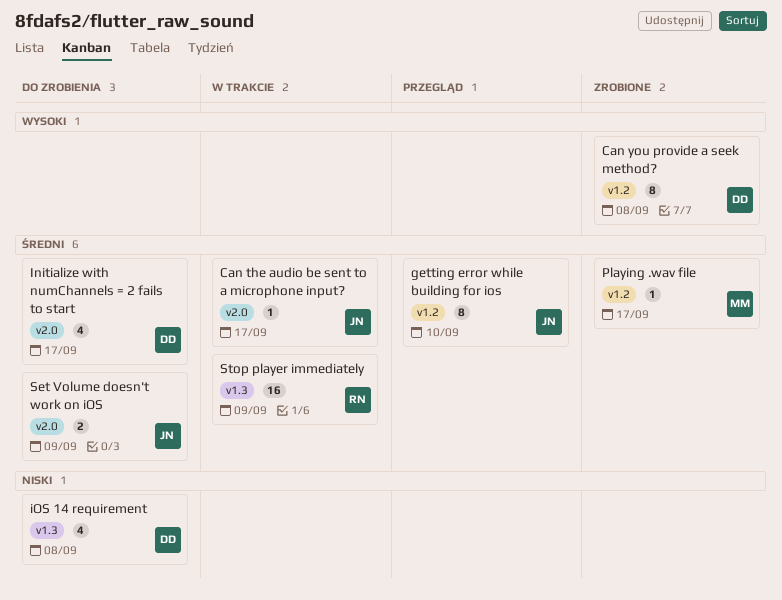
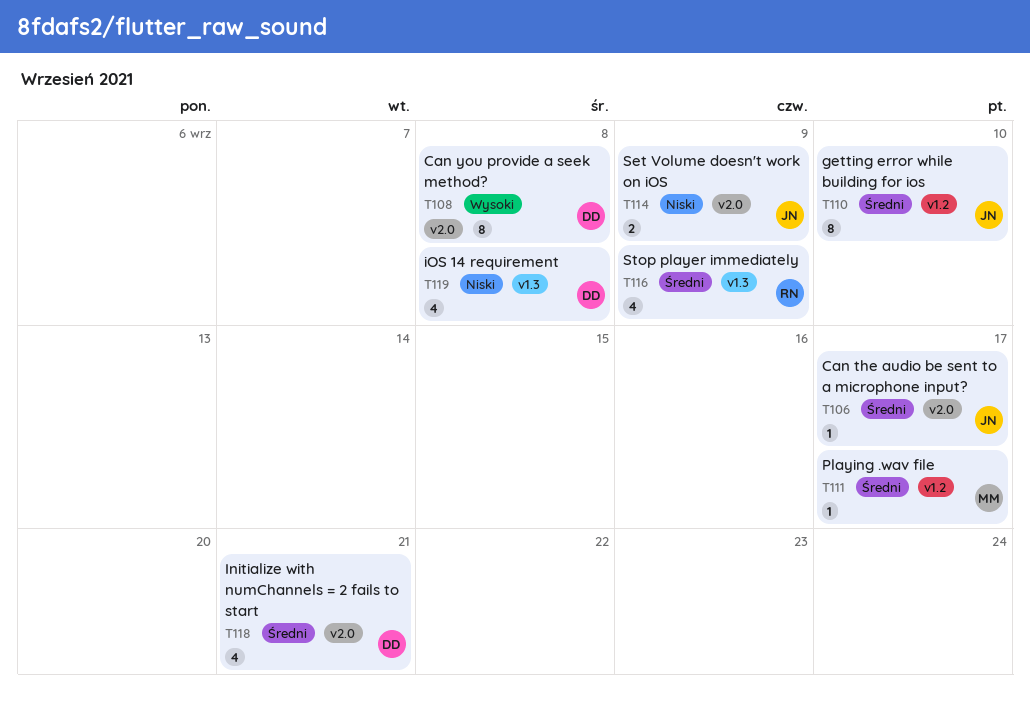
Can you provide a seek method?, label: v1.2 -> v2.0
Initialize with numChannels = 2 fails to start, due: Sep 17 -> Sep 21
Set Volume doesn't work on iOS, priority: Średni -> Niski
Stop player immediately, estimate: 16 -> 4

